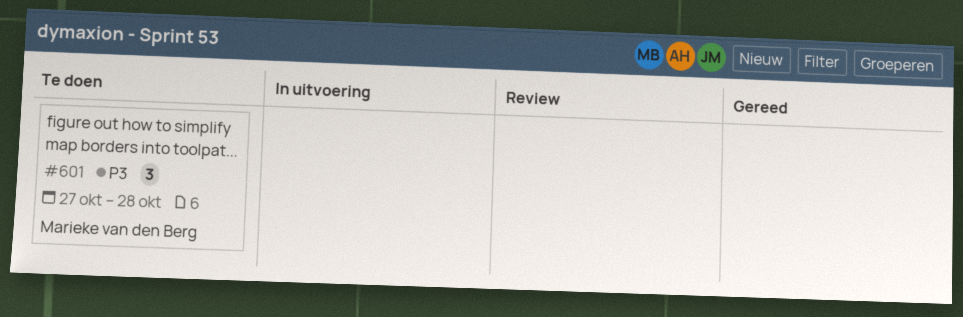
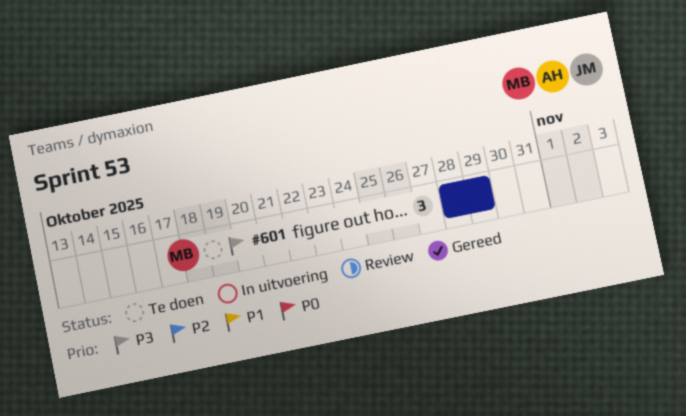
#601, start: Oct 27 -> Oct 28
#601, due: Oct 28 -> Oct 29

